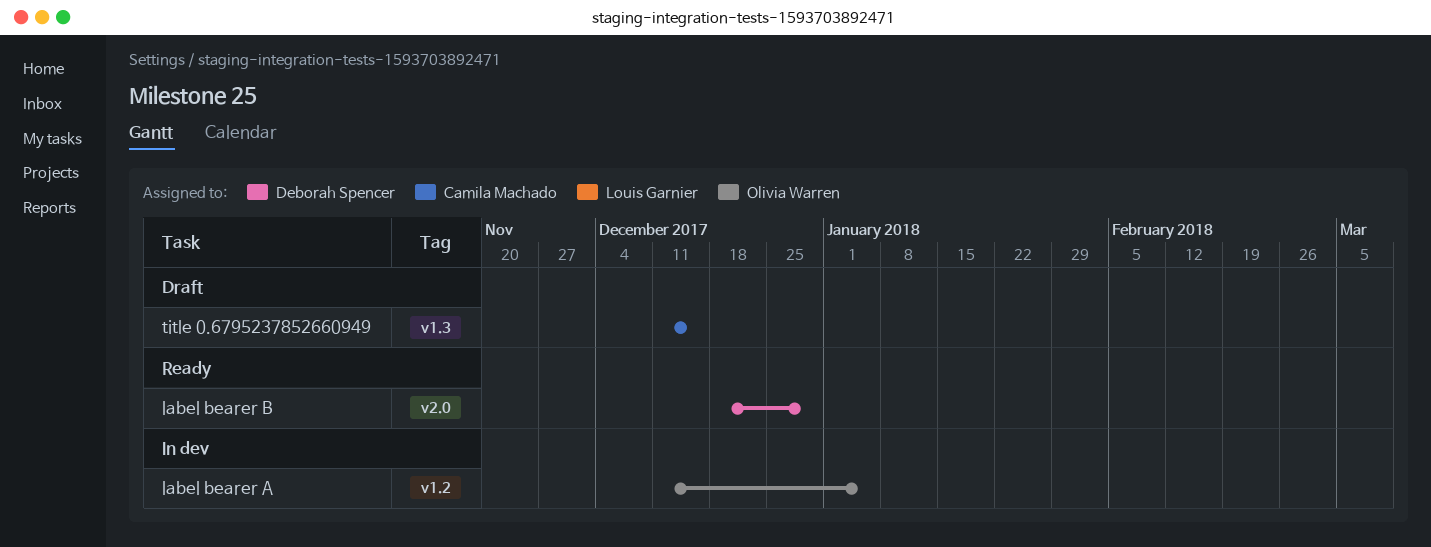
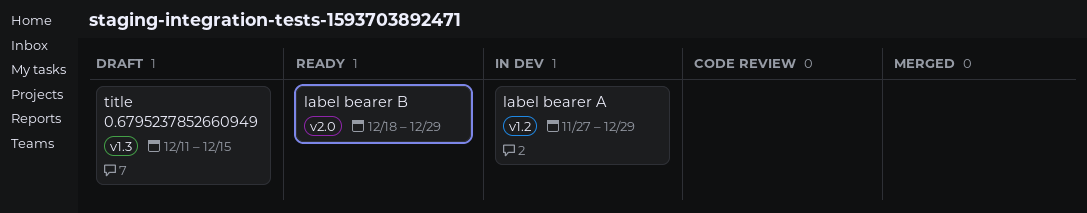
label bearer A, start: Dec 11 -> Nov 27
label bearer A, due: Jan 5 -> Dec 29

